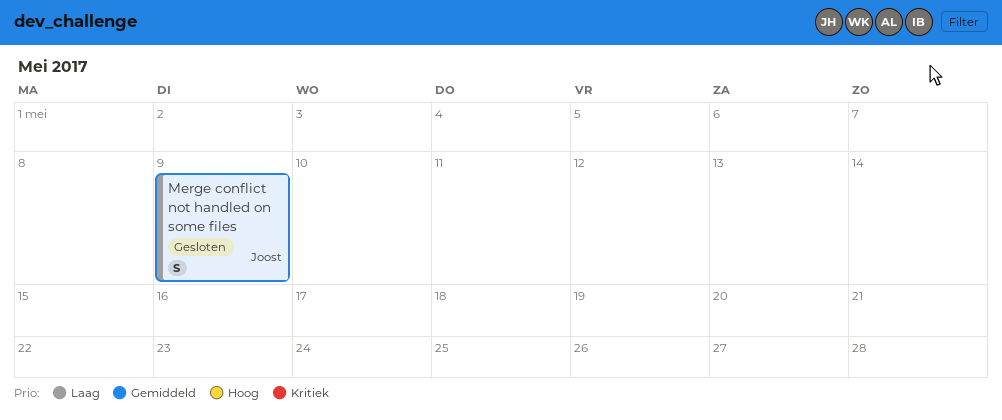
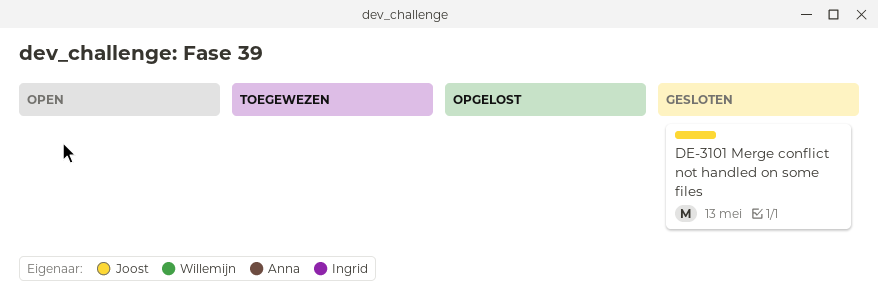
Merge conflict not handled on some files, estimate: S -> M
Merge conflict not handled on some files, due: May 9 -> May 13

